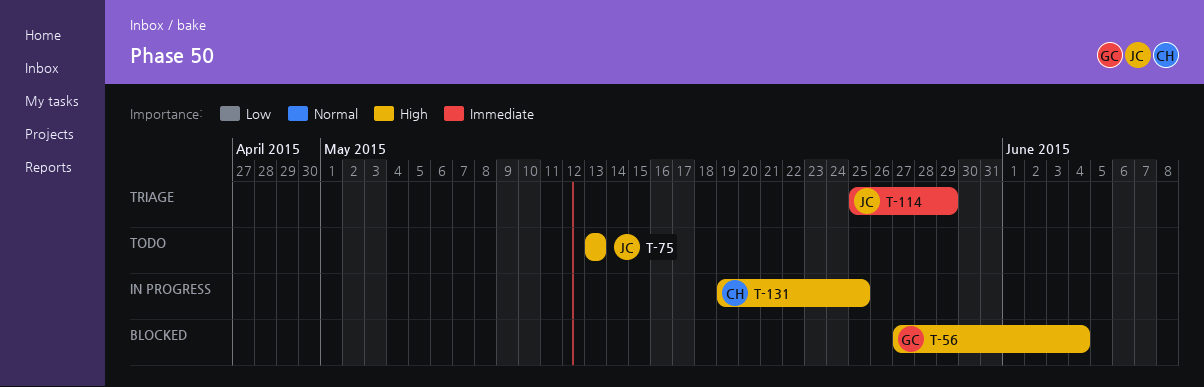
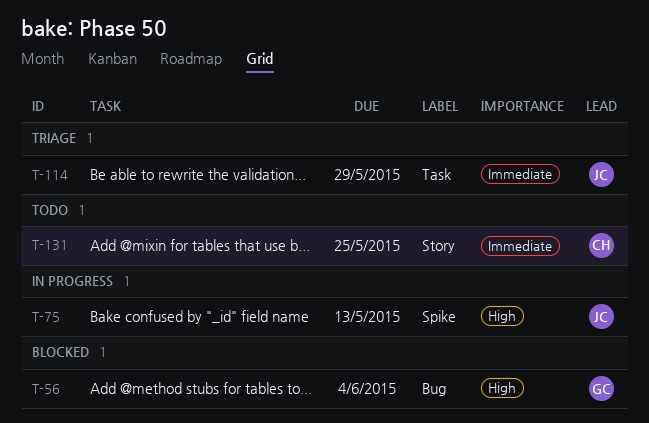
T-75, status: Todo -> In progress
T-131, status: In progress -> Todo
T-131, priority: High -> Immediate

